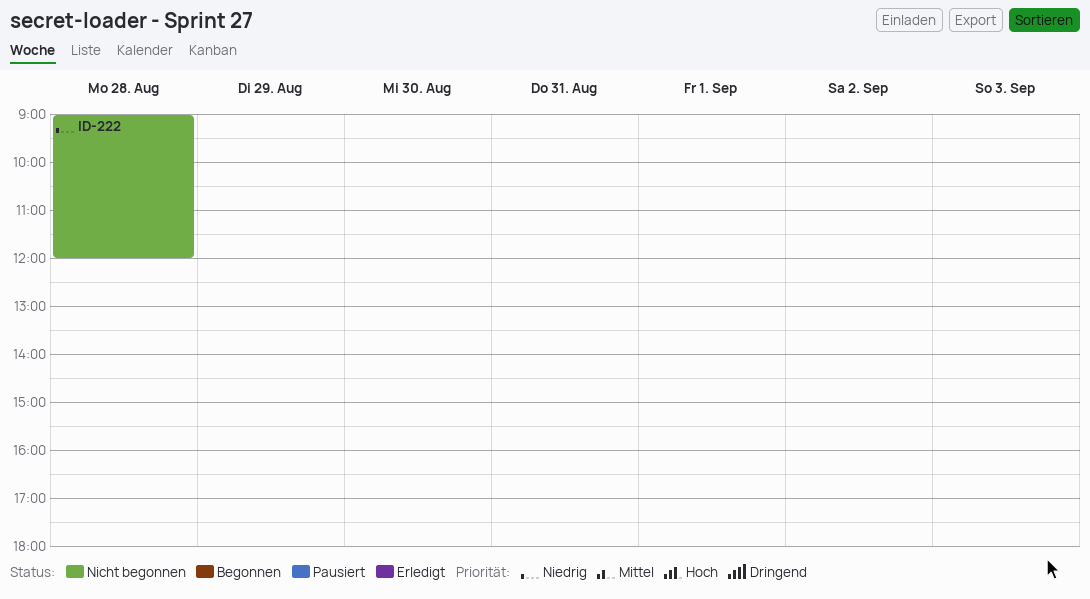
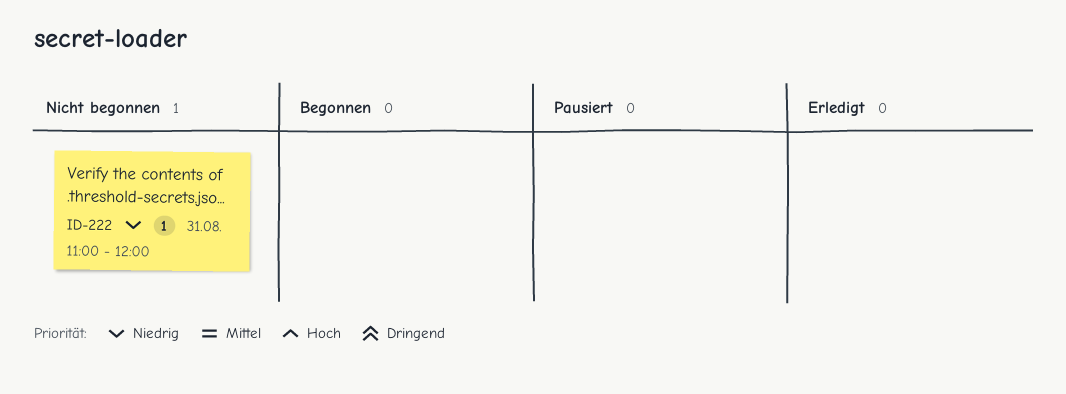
ID-222, day: Aug 28 -> Aug 31
ID-222, begins: 09:00 -> 11:00

